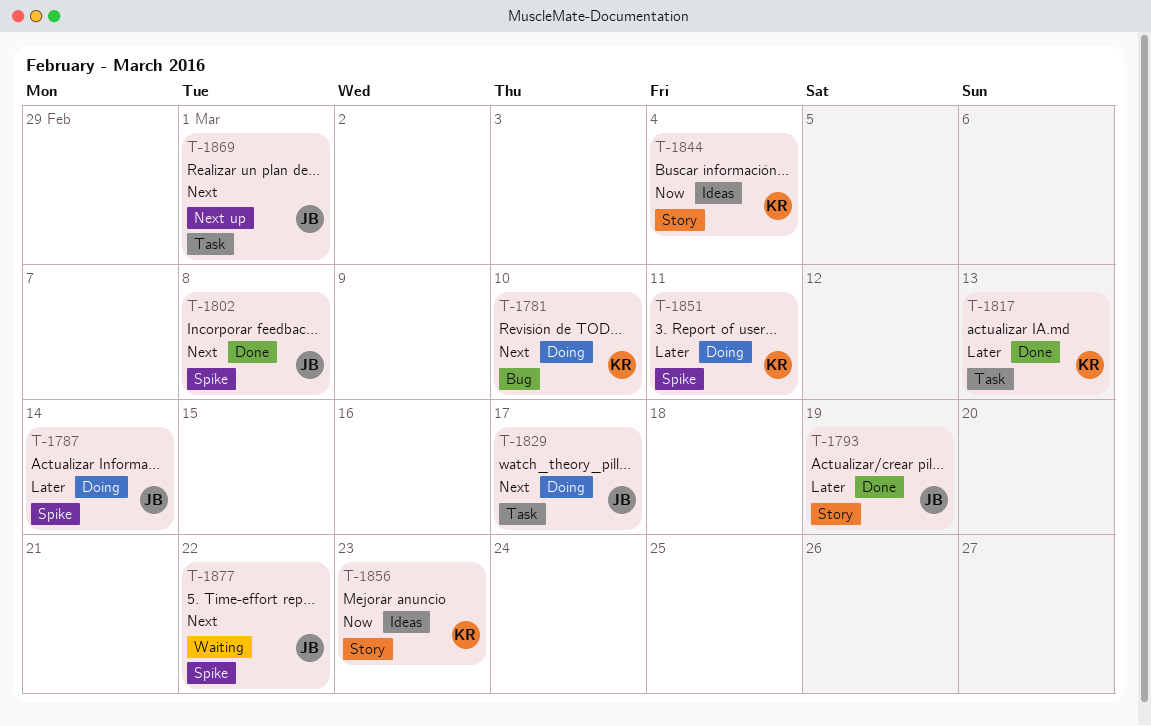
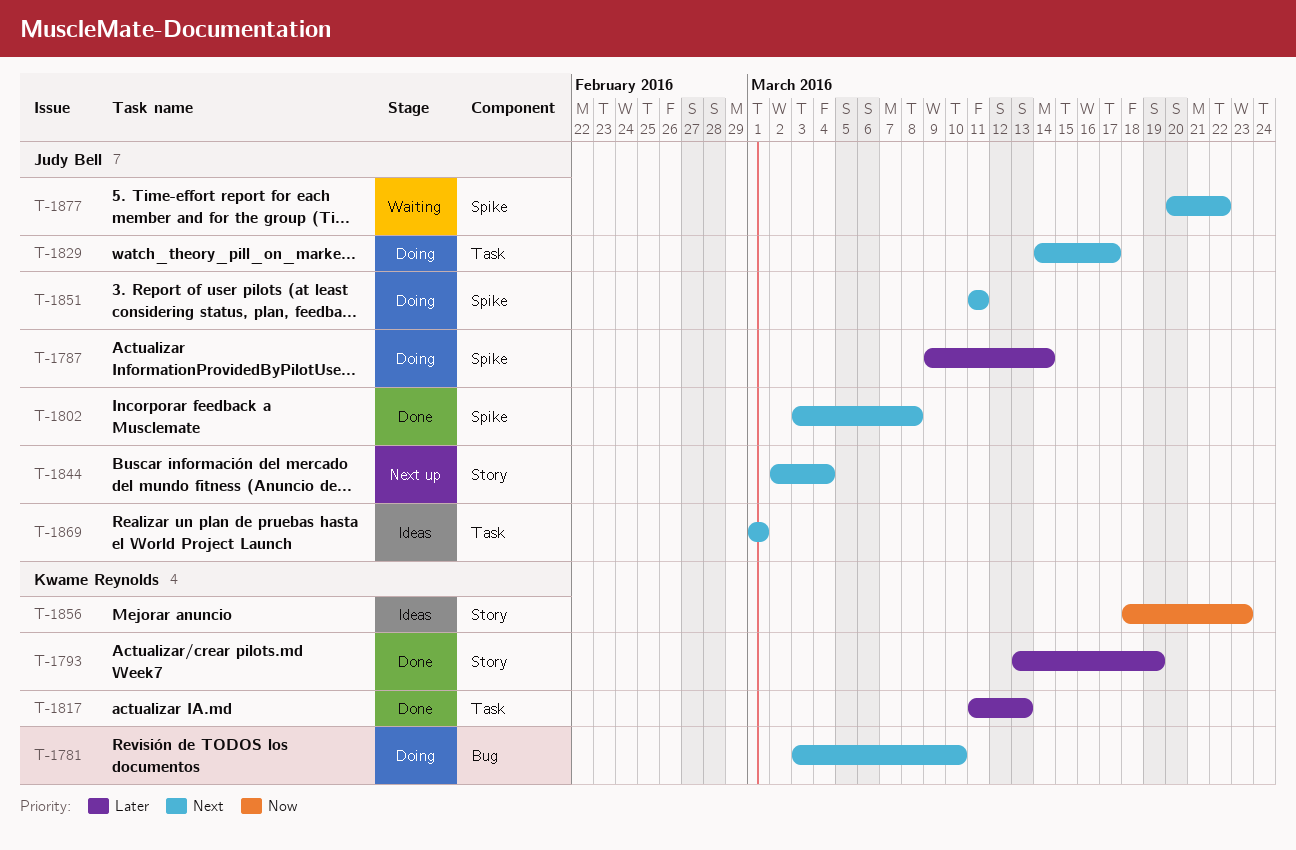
T-1793, owner: Judy Bell -> Kwame Reynolds
T-1844, status: Ideas -> Next up
T-1844, owner: Kwame Reynolds -> Judy Bell
T-1844, priority: Now -> Next
T-1851, owner: Kwame Reynolds -> Judy Bell
T-1851, priority: Later -> Next
T-1869, status: Next up -> Ideas

